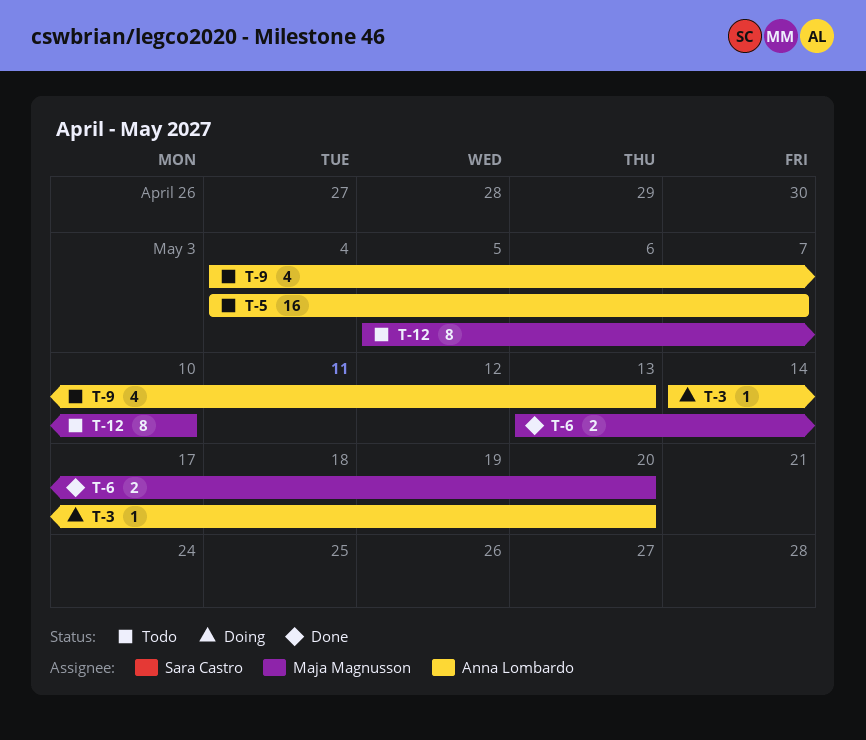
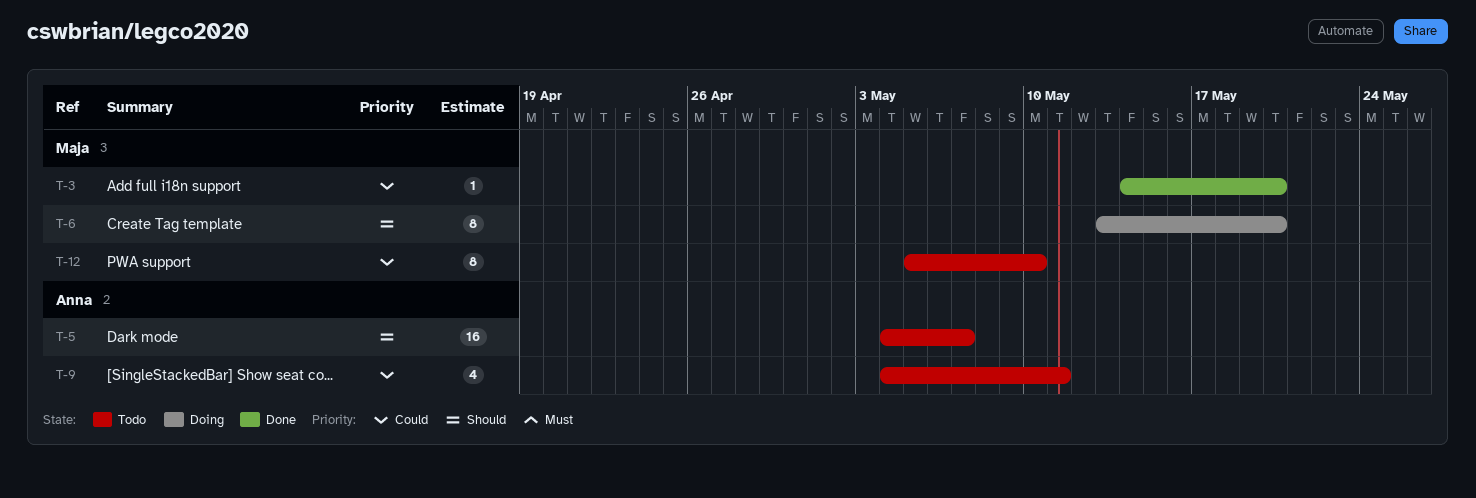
T-3, status: Doing -> Done
T-3, owner: Anna Lombardo -> Maja Magnusson
T-6, status: Done -> Doing
T-6, estimate: 2 -> 8
T-9, due: May 13 -> May 11

